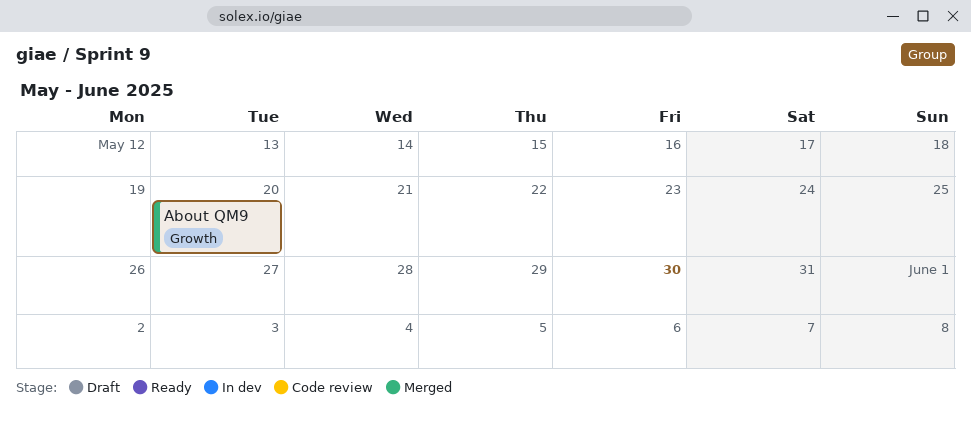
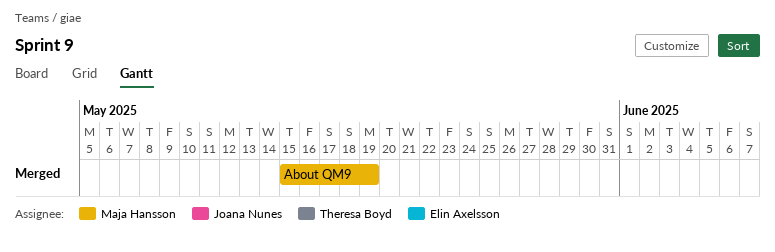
About QM9, due: May 20 -> May 19

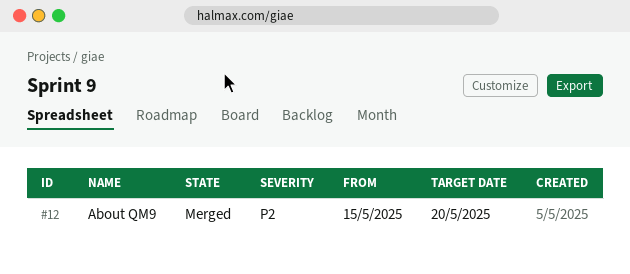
About QM9, due: May 19 -> May 20

